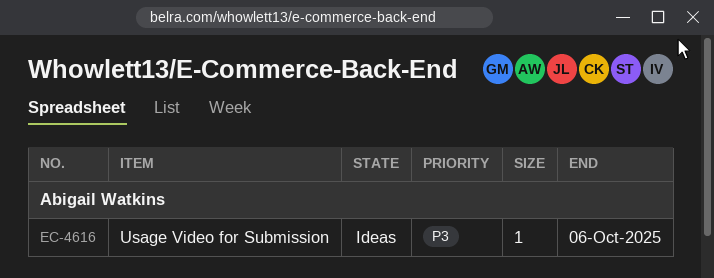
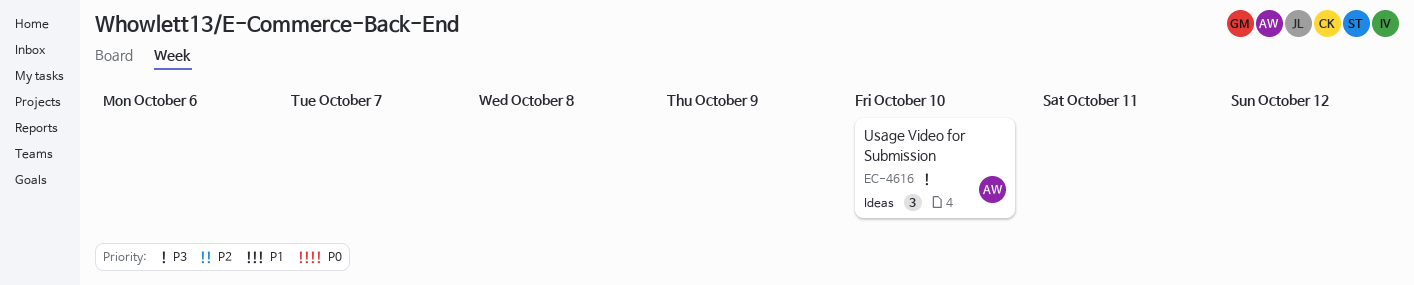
EC-4616, estimate: 1 -> 3
EC-4616, due: Oct 6 -> Oct 10

